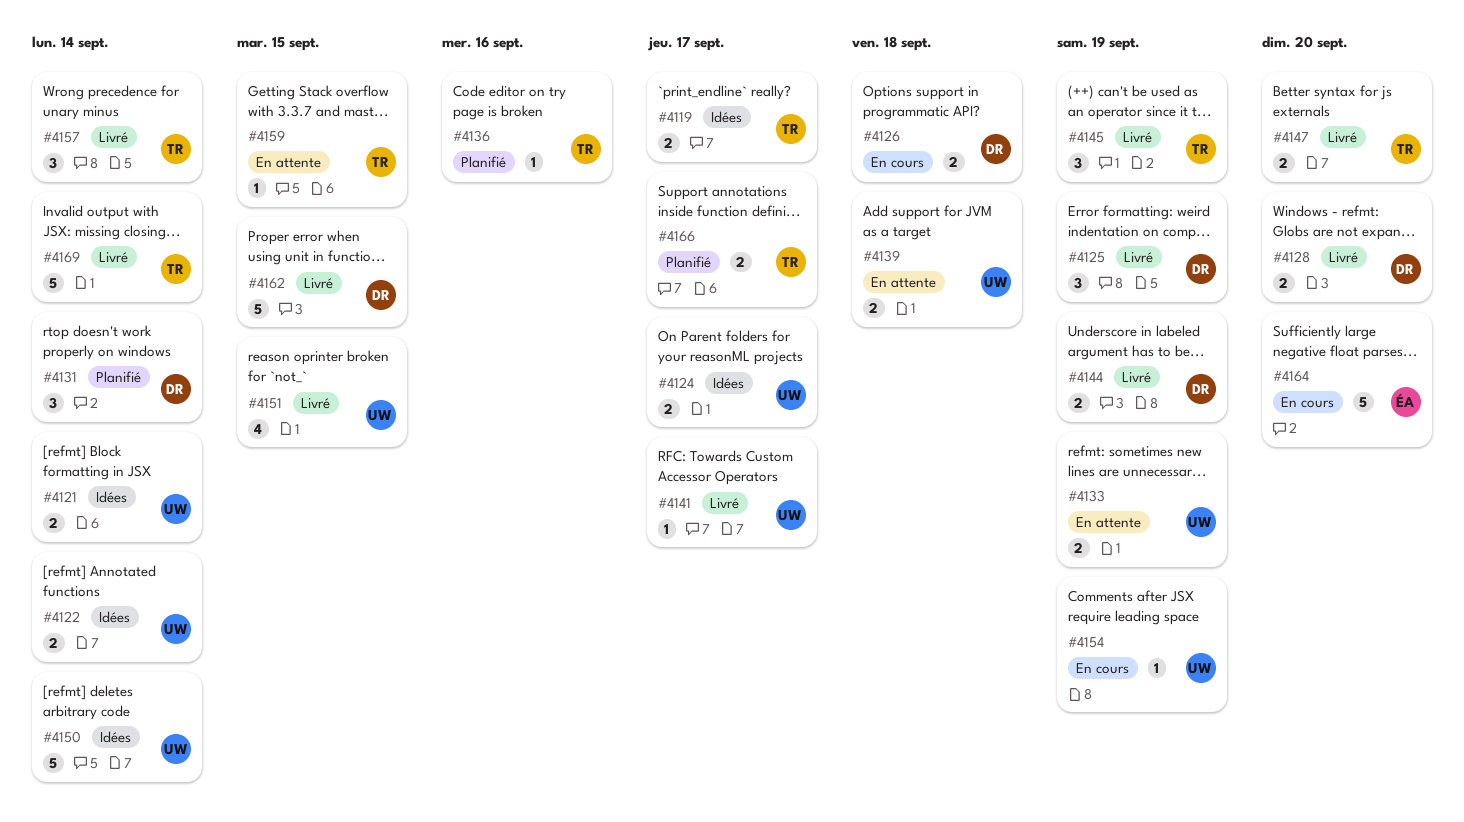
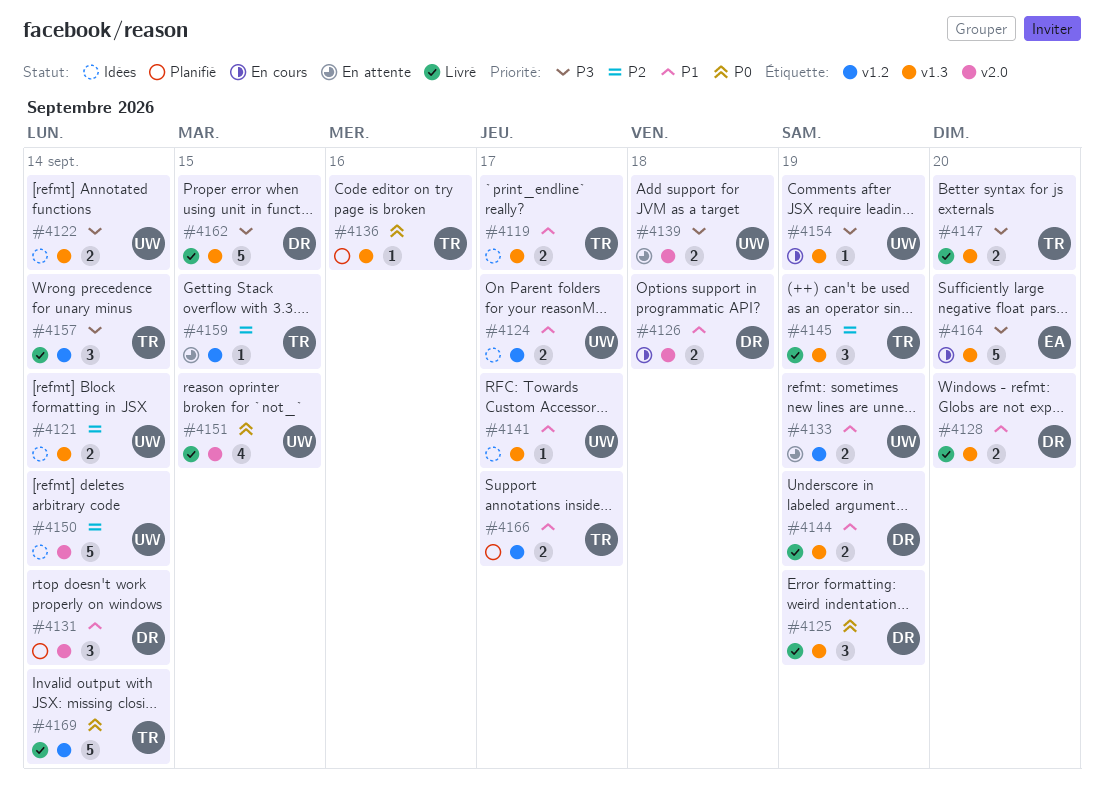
#4141, status: Livré -> Idées

